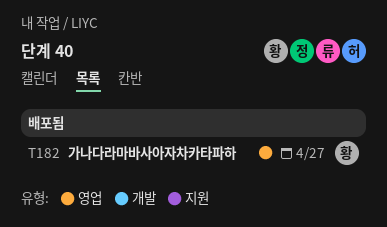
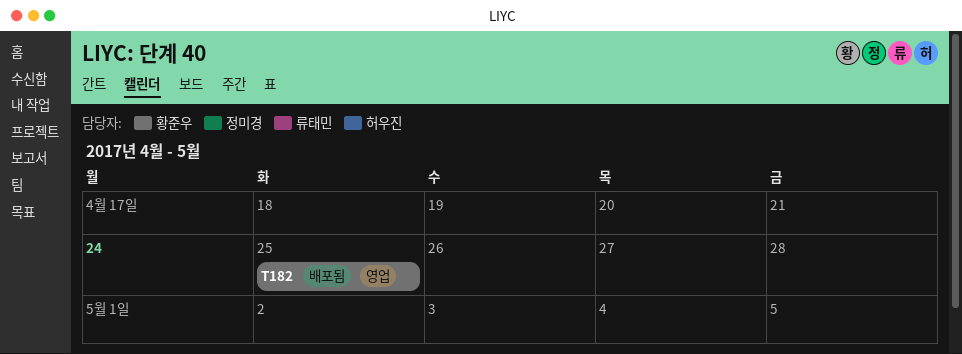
T182, due: Apr 27 -> Apr 25

